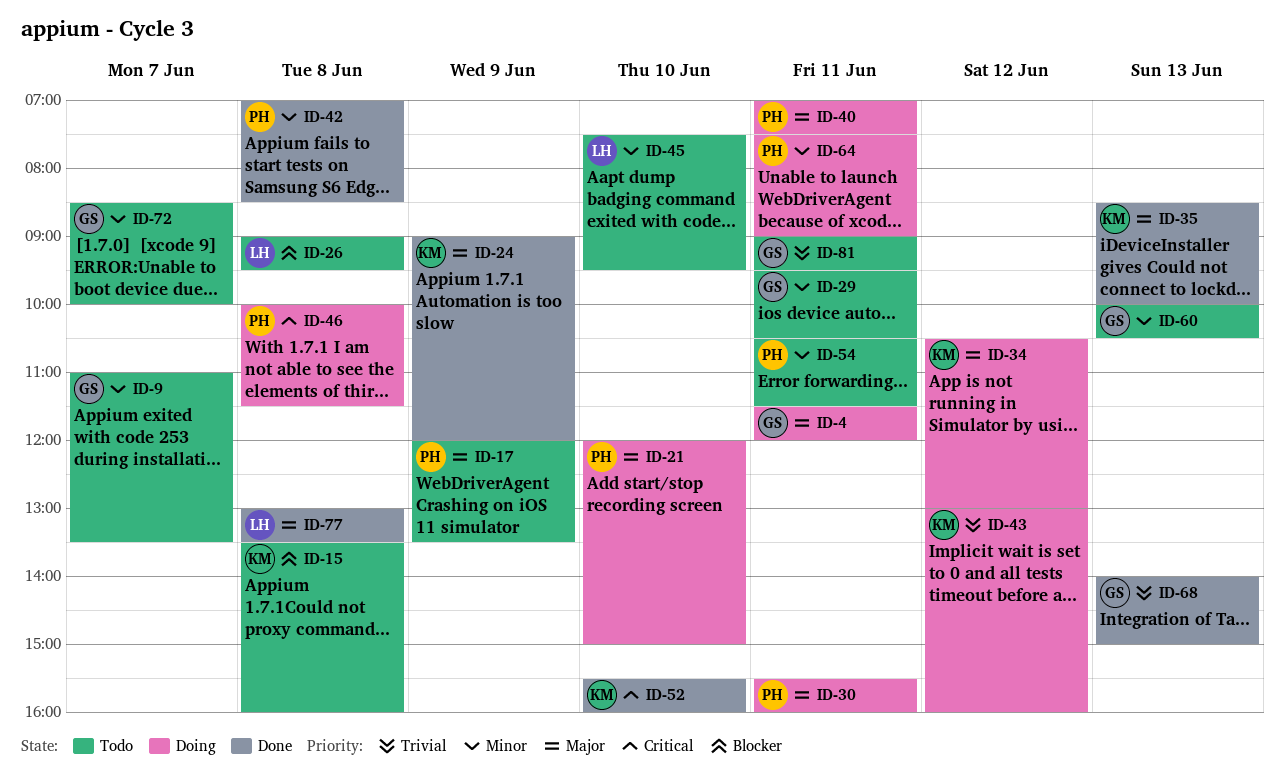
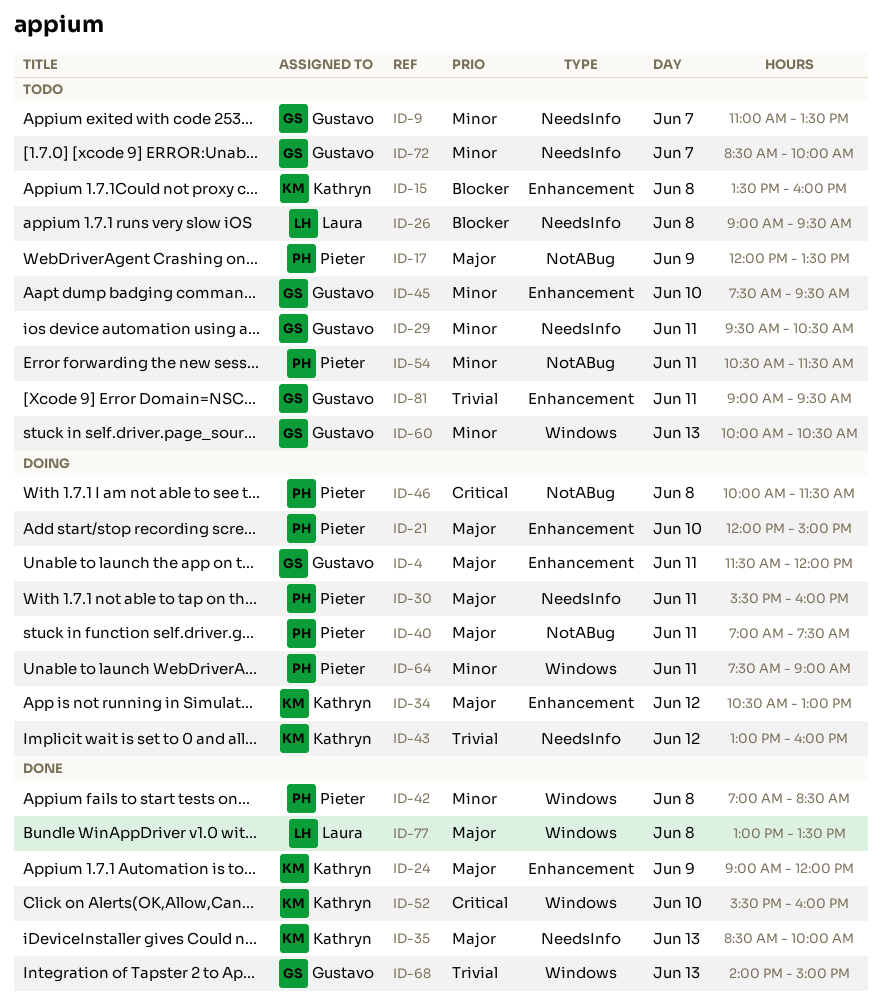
ID-45, owner: Laura -> Gustavo

